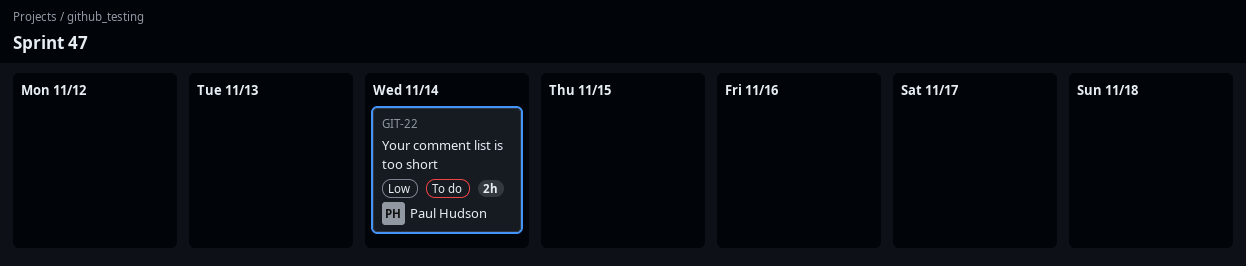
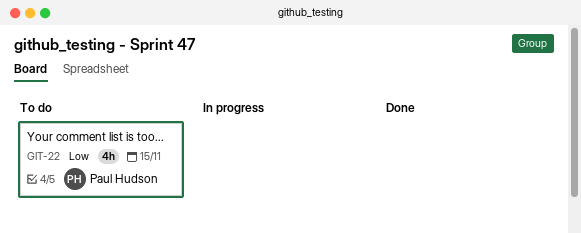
GIT-22, estimate: 2h -> 4h
GIT-22, due: Nov 14 -> Nov 15

